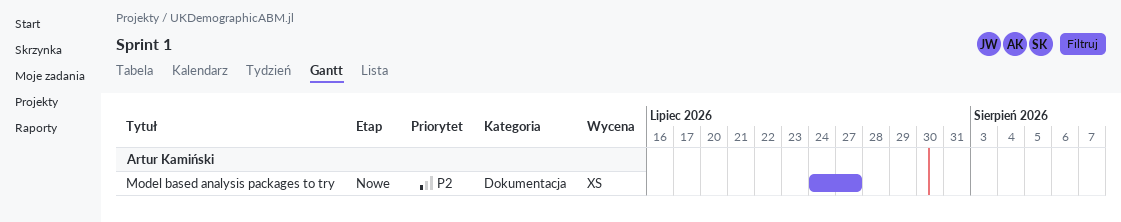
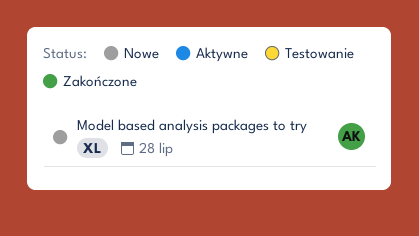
Model based analysis packages to try, estimate: XS -> XL
Model based analysis packages to try, due: Jul 27 -> Jul 28

